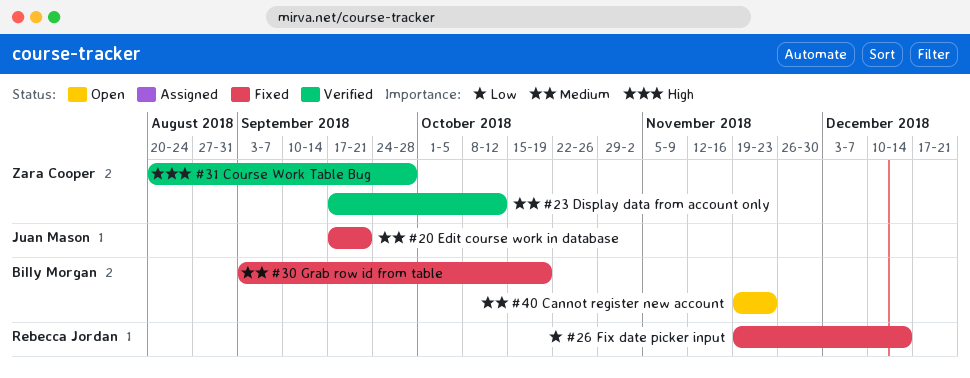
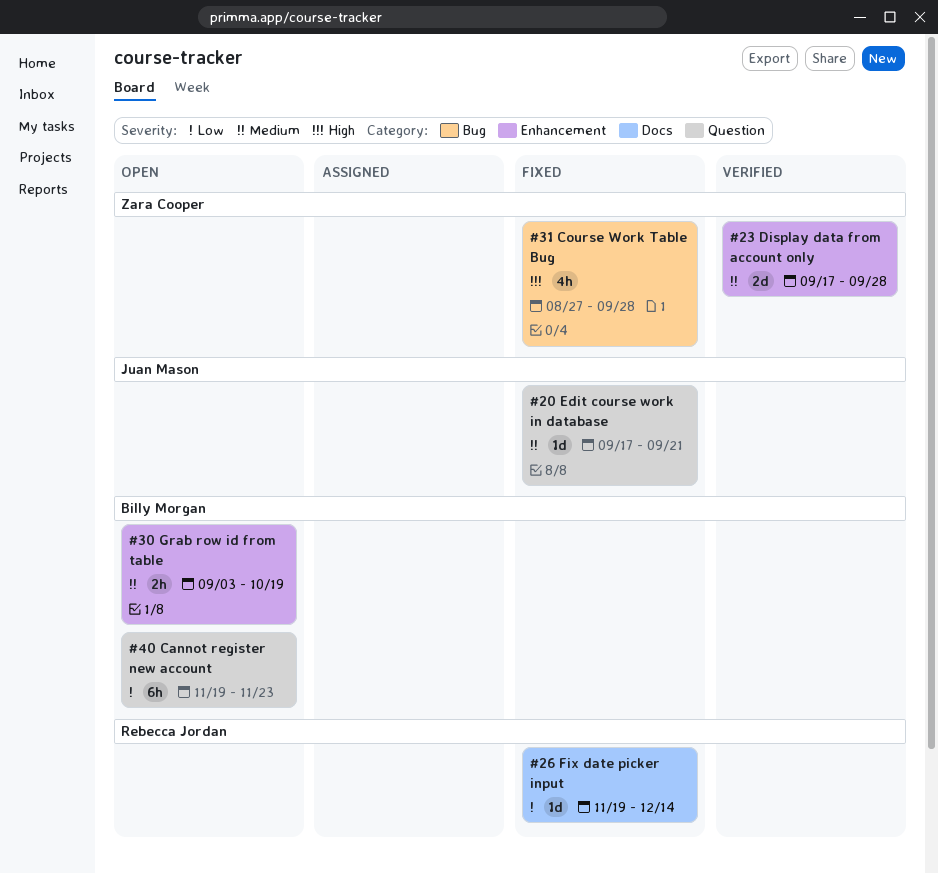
#23 Display data from account only, due: Oct 12 -> Sep 28
#30 Grab row id from table, status: Fixed -> Open
#31 Course Work Table Bug, status: Verified -> Fixed
#31 Course Work Table Bug, start: Aug 20 -> Aug 27
#40 Cannot register new account, priority: Medium -> Low

